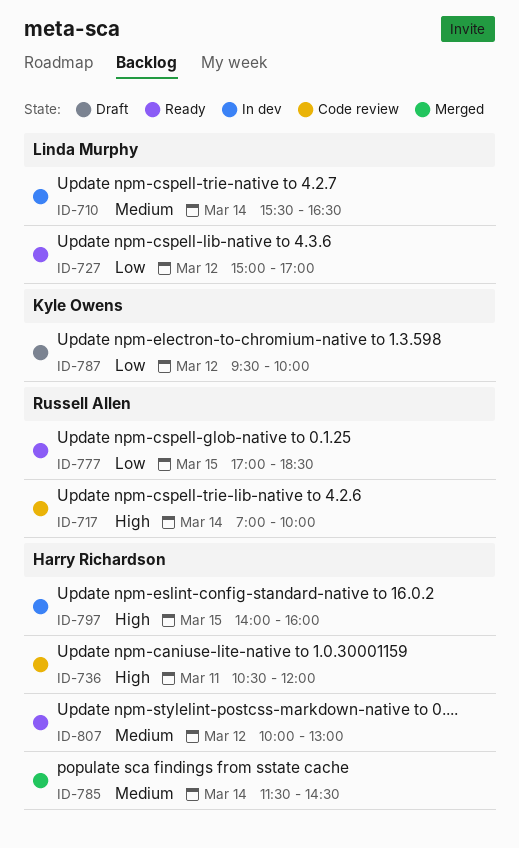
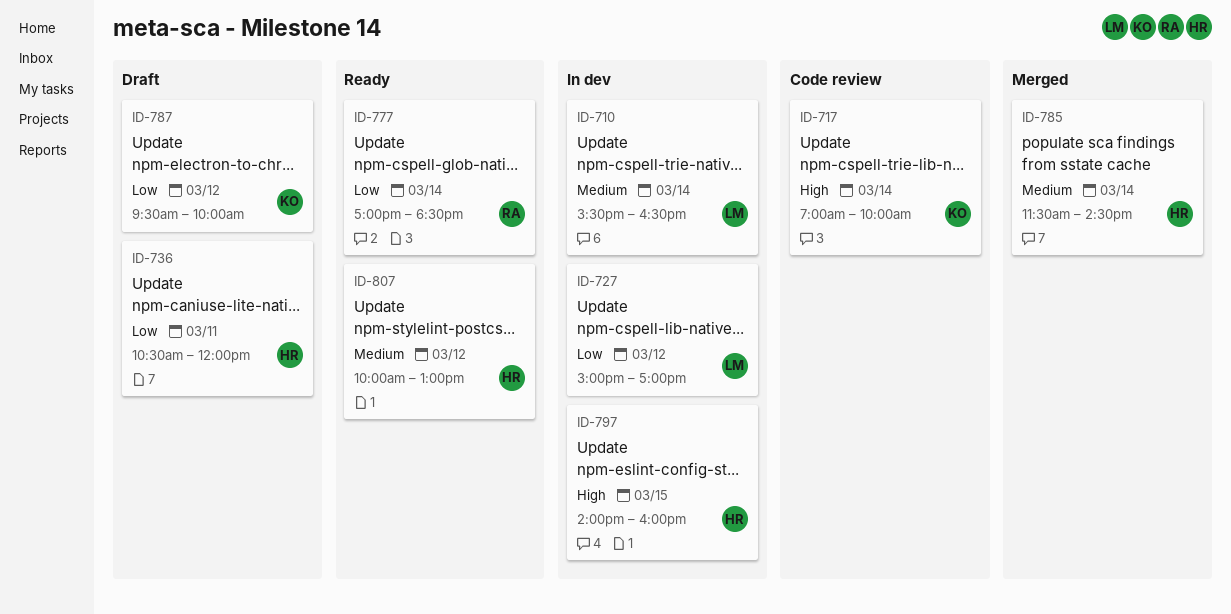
ID-717, owner: Russell Allen -> Kyle Owens
ID-727, status: Ready -> In dev
ID-736, status: Code review -> Draft
ID-736, priority: High -> Low
ID-777, day: Mar 15 -> Mar 14

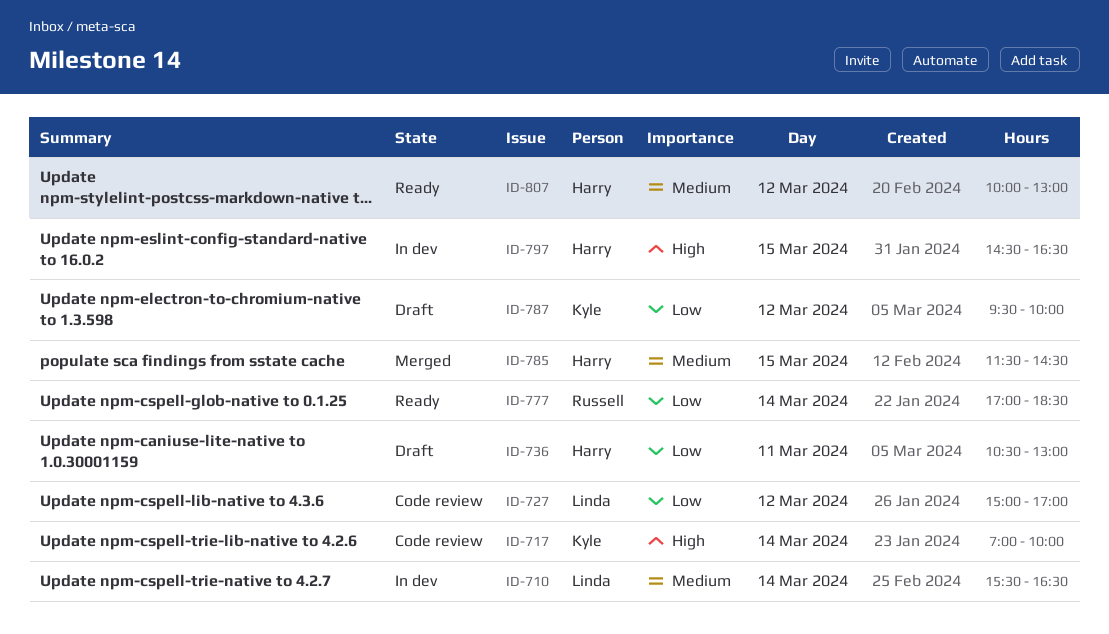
ID-727, status: In dev -> Code review
ID-736, ends: 12:00 -> 13:00
ID-785, day: Mar 14 -> Mar 15
ID-797, begins: 14:00 -> 14:30
ID-797, ends: 16:00 -> 16:30

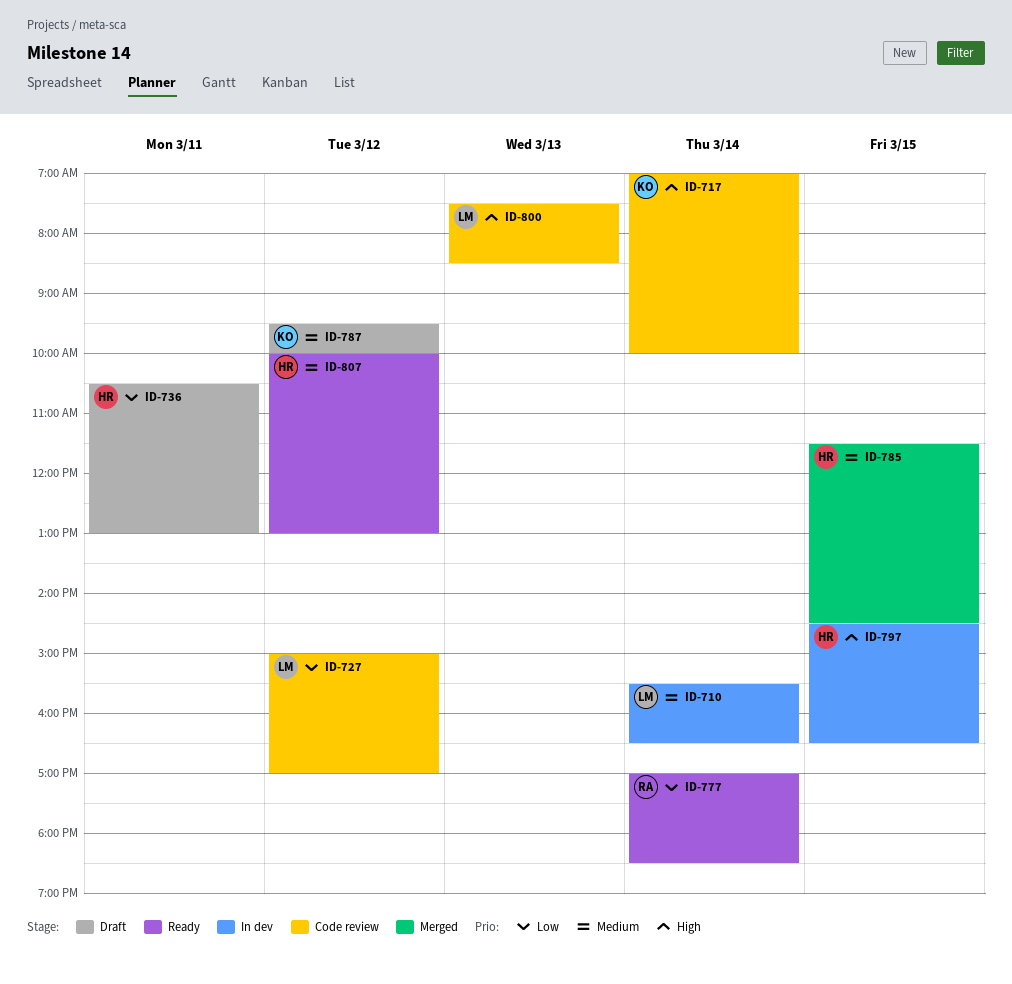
ID-787, priority: Low -> Medium
ID-800: none -> present

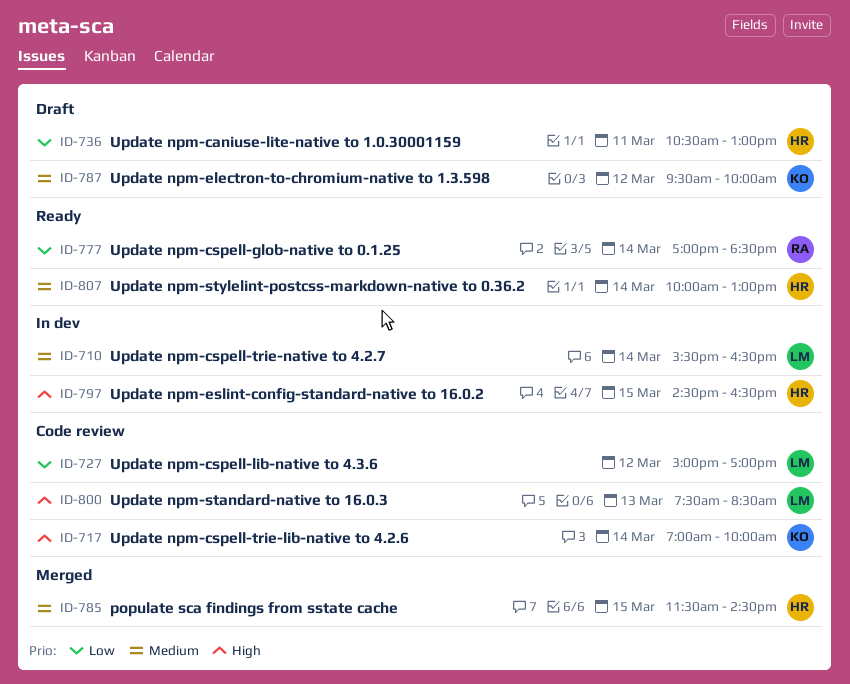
ID-807, day: Mar 12 -> Mar 14

